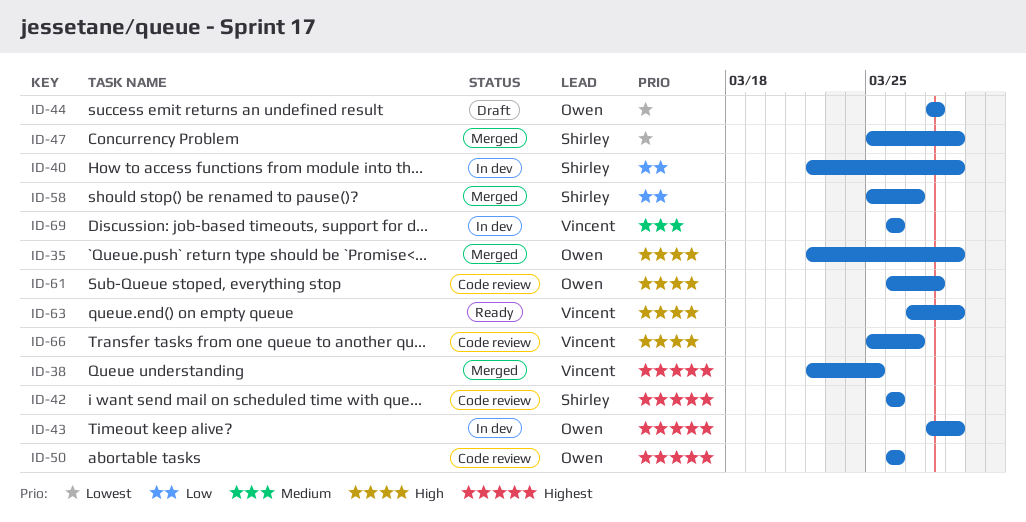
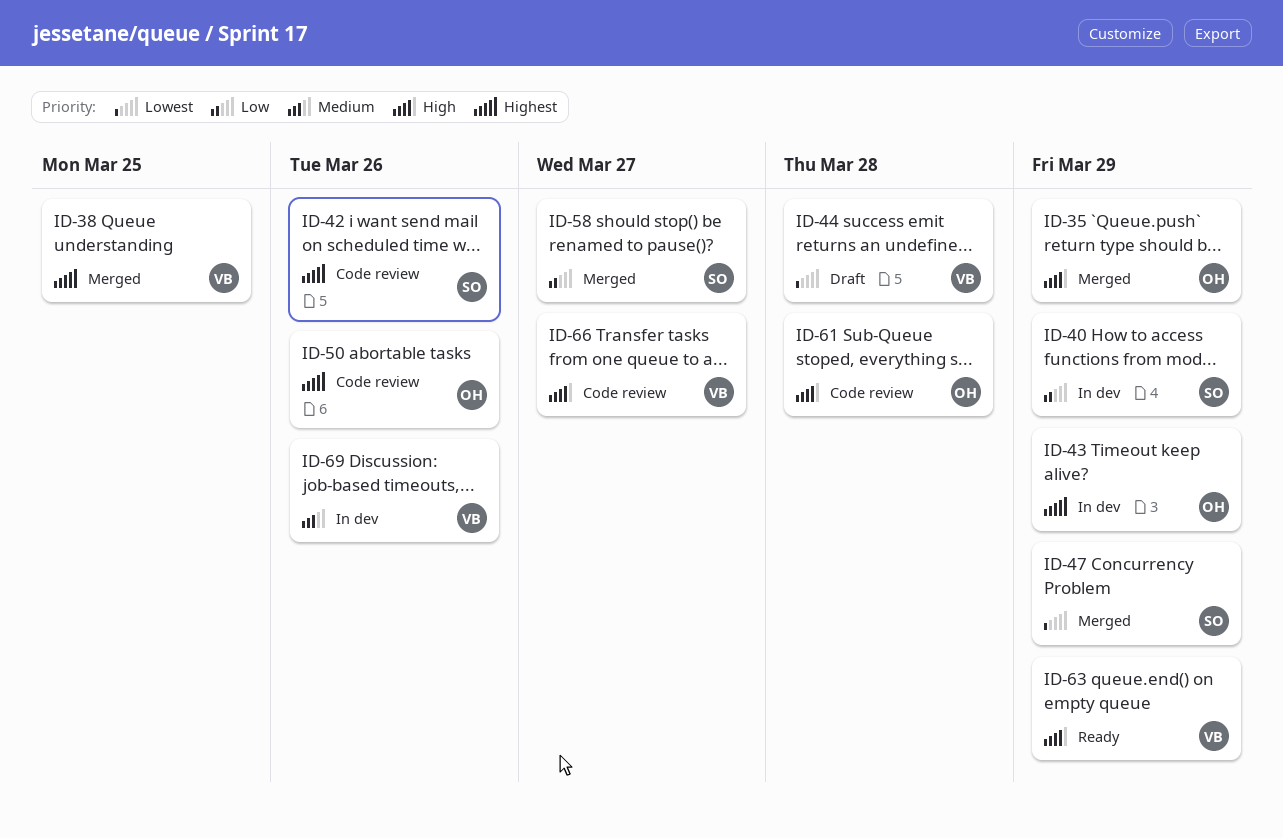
ID-44, owner: Owen -> Vincent

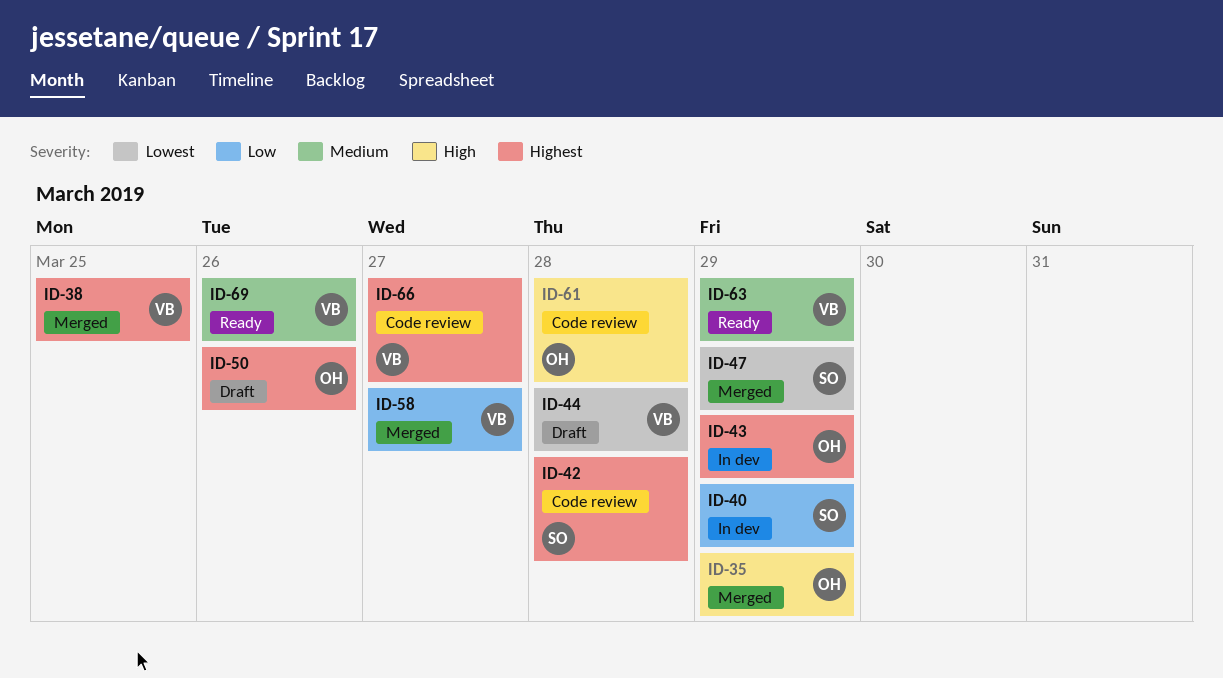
ID-42, due: Mar 26 -> Mar 28
ID-50, status: Code review -> Draft
ID-58, owner: SO -> VB
ID-63, priority: High -> Medium
ID-66, priority: High -> Highest
ID-69, status: In dev -> Ready

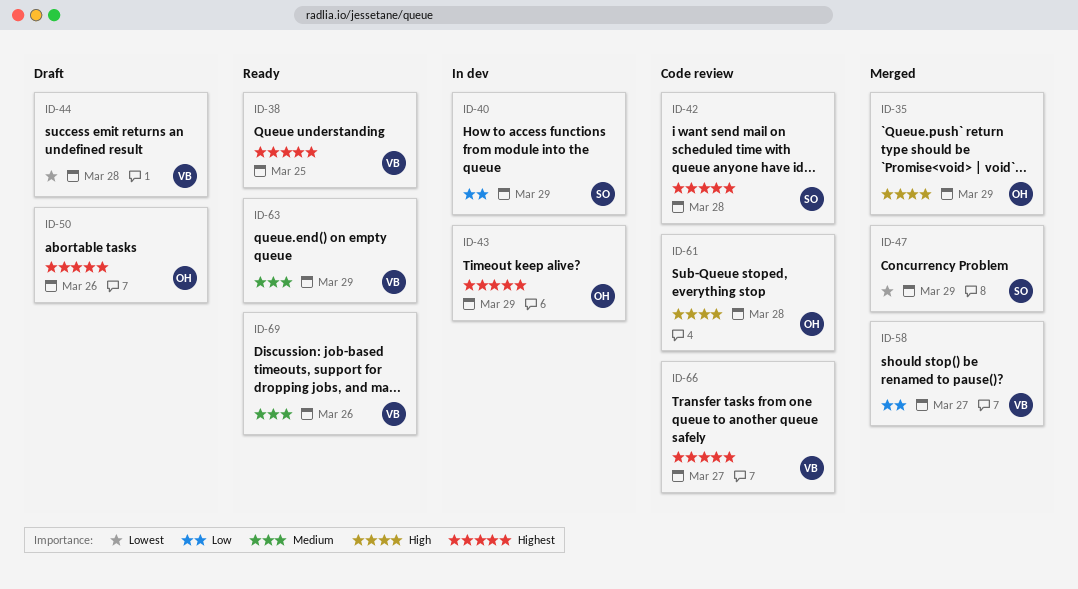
ID-38, status: Merged -> Ready

